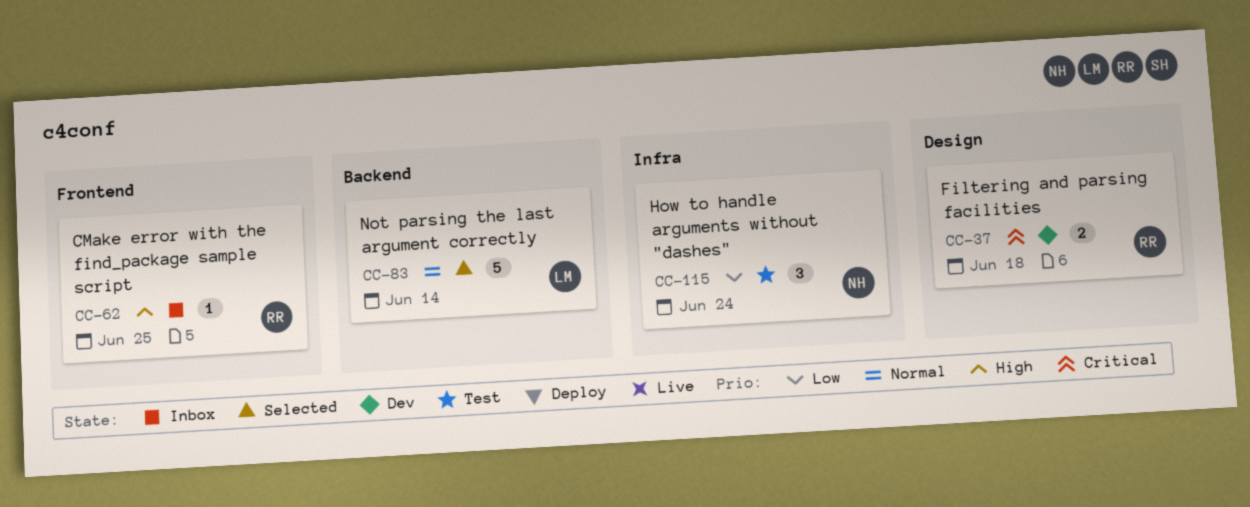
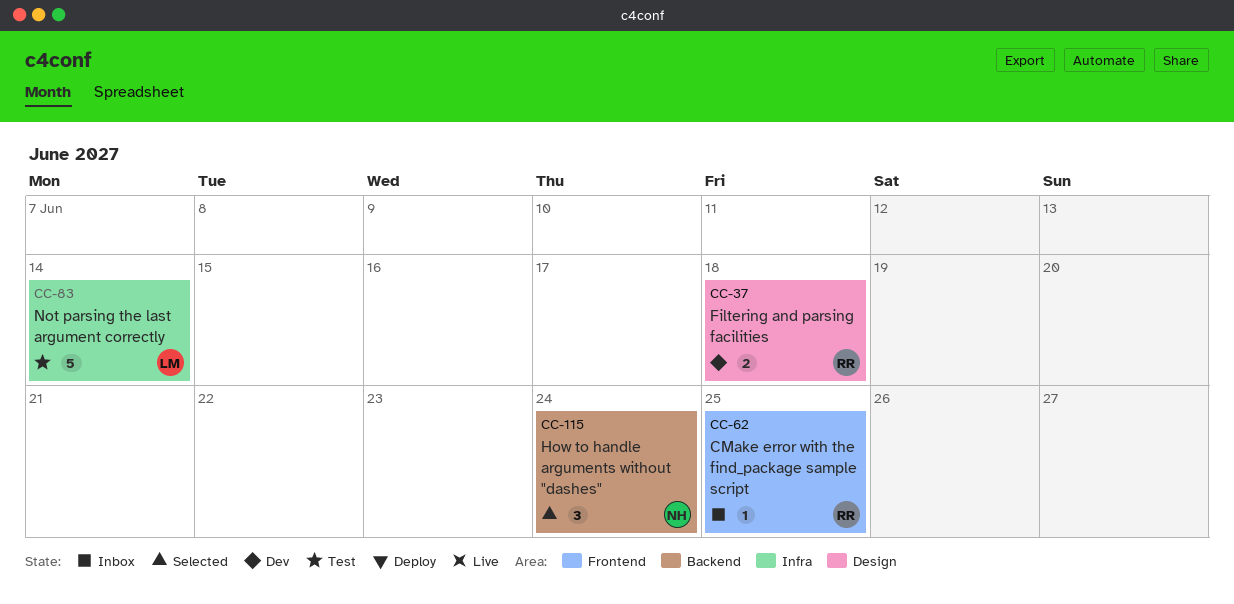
CC-83, status: Selected -> Test
CC-83, label: Backend -> Infra
CC-115, status: Test -> Selected
CC-115, label: Infra -> Backend

